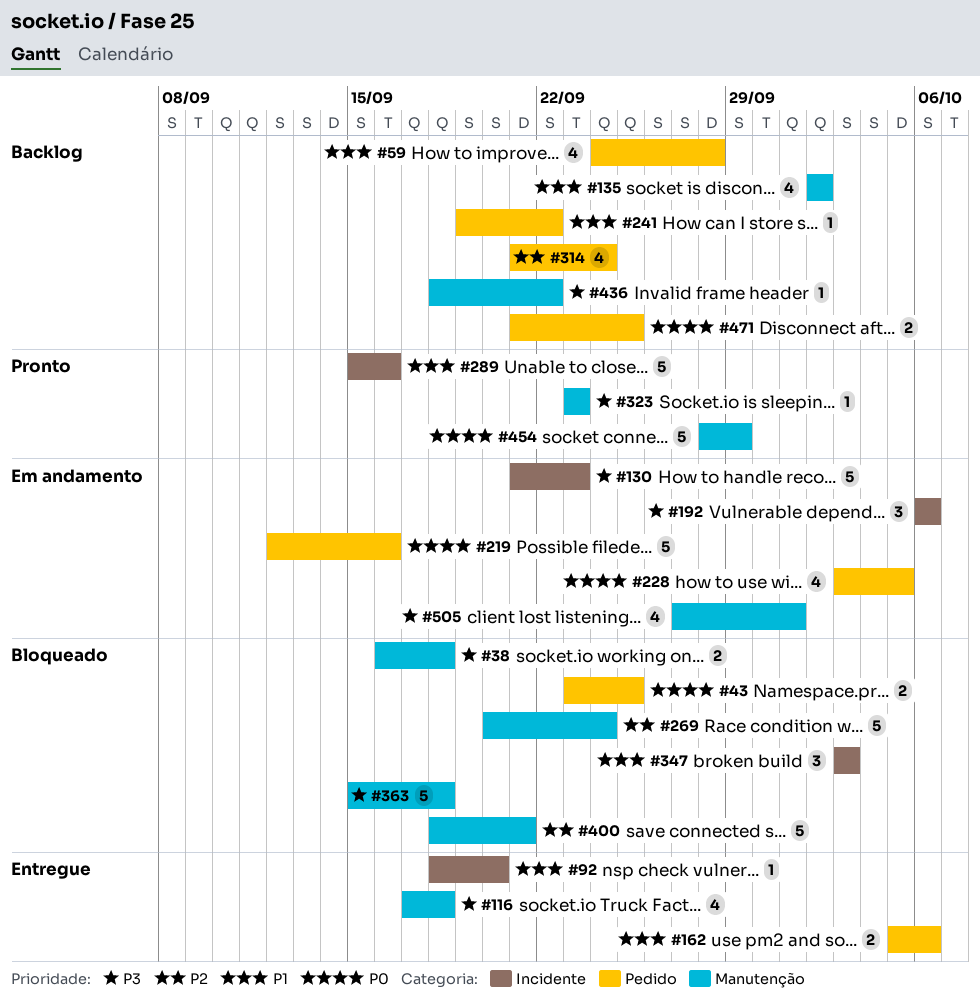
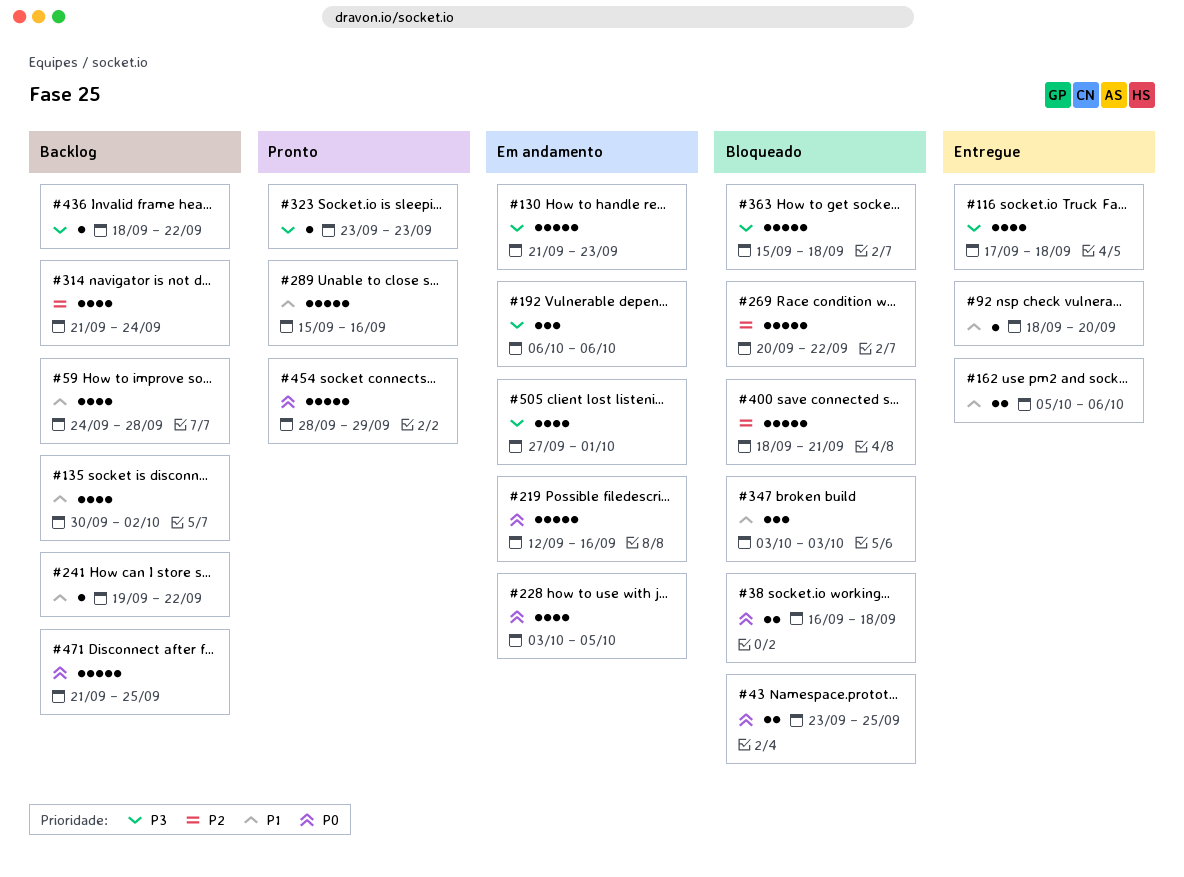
#38, priority: P3 -> P0
#135, start: Oct 2 -> Sep 30
#269, due: Sep 24 -> Sep 22
#471, estimate: 2 -> 5

